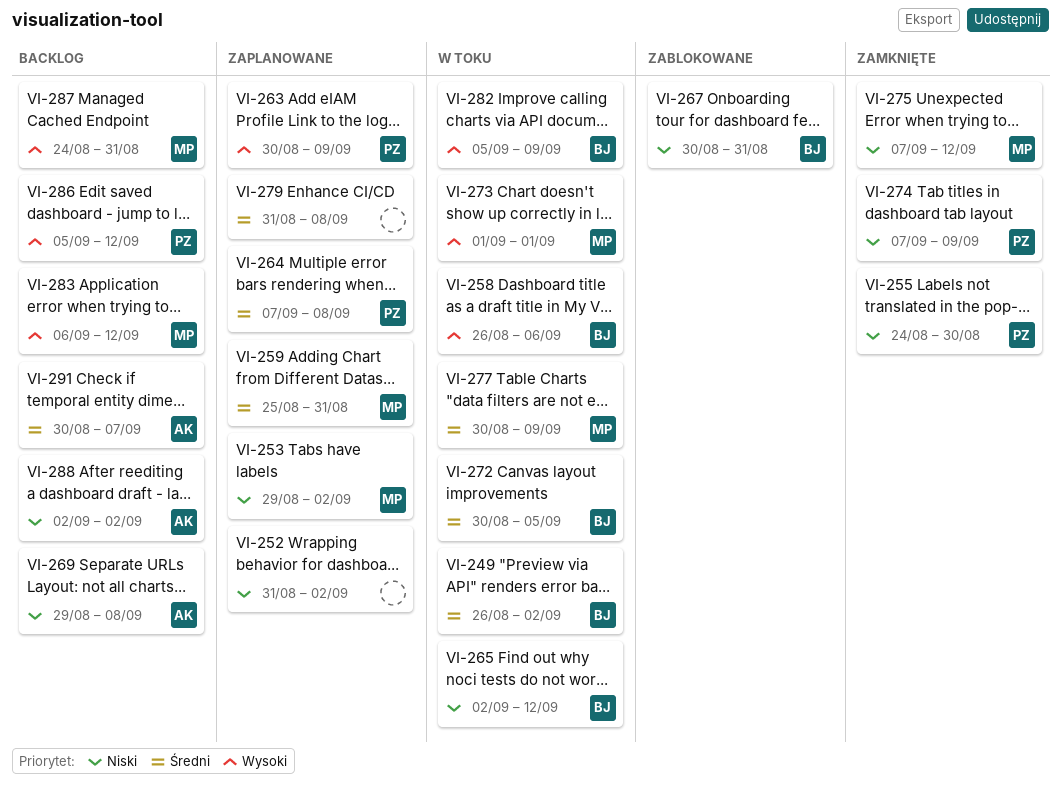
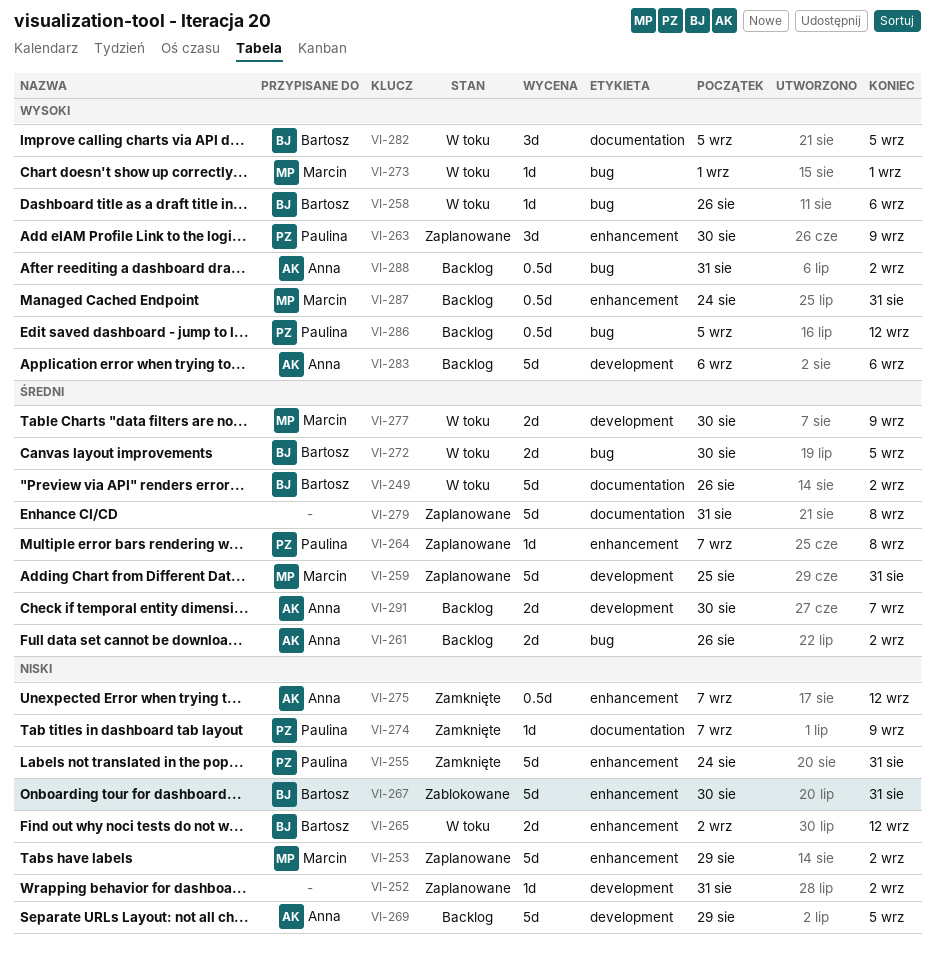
VI-255, due: Aug 30 -> Aug 31
VI-261: none -> present
VI-269, due: Sep 8 -> Sep 5
VI-275, owner: Marcin -> Anna
VI-282, due: Sep 9 -> Sep 5
VI-283, owner: Marcin -> Anna
VI-283, due: Sep 12 -> Sep 6
VI-288, priority: Niski -> Wysoki
VI-288, start: Sep 2 -> Aug 31

